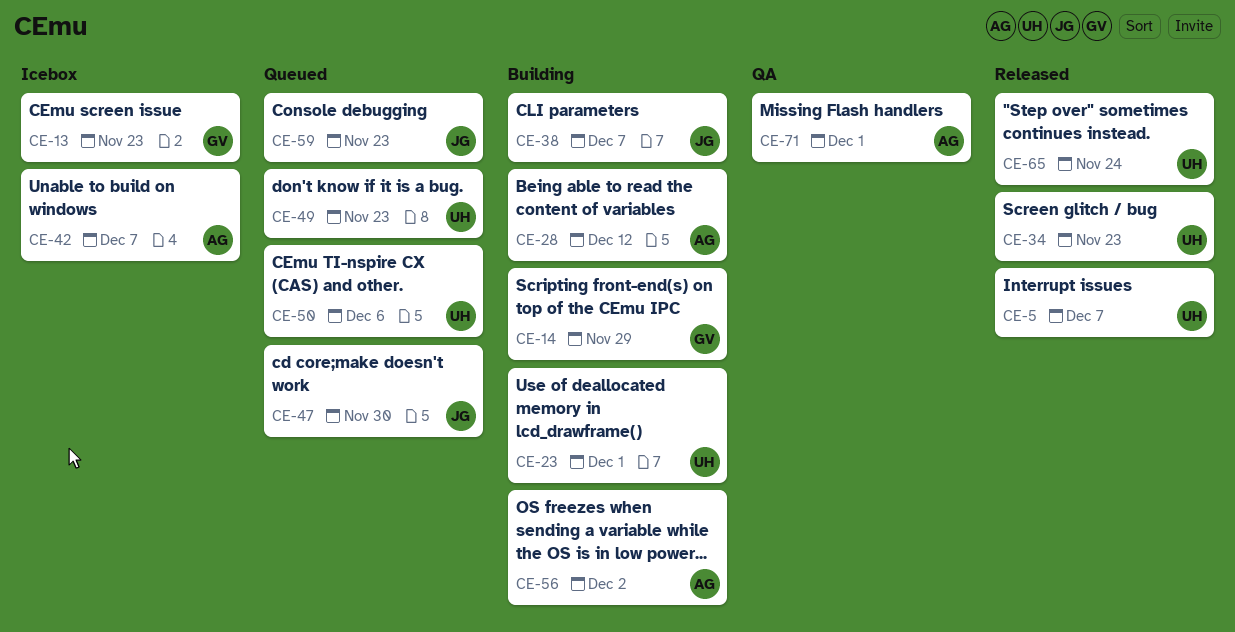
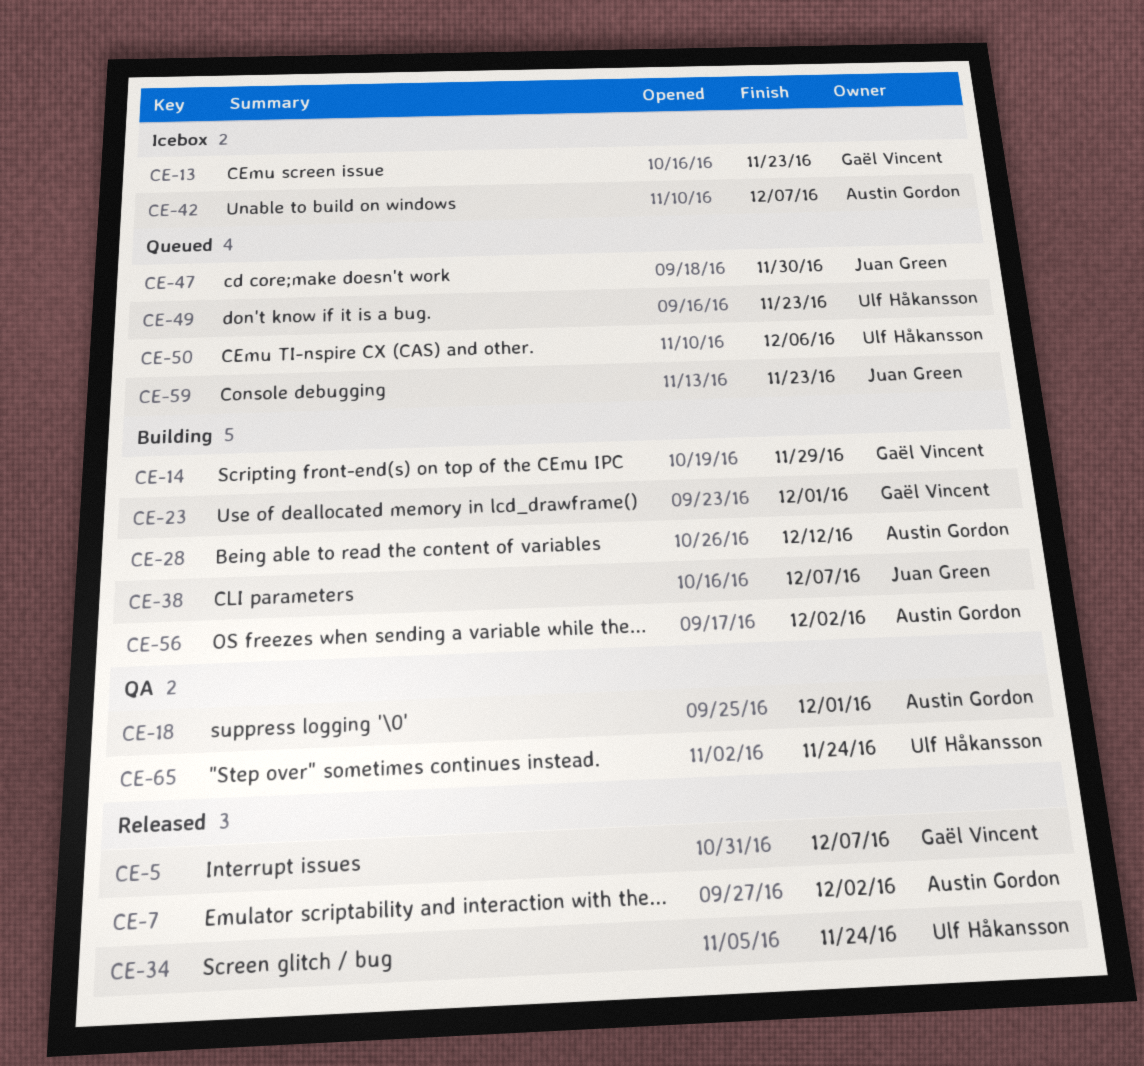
CE-5, owner: Ulf Håkansson -> Gaël Vincent
CE-7: none -> present
CE-18: none -> present
CE-23, owner: Ulf Håkansson -> Gaël Vincent
CE-34, due: Nov 23 -> Nov 24
CE-65, status: Released -> QA
CE-71: present -> none

